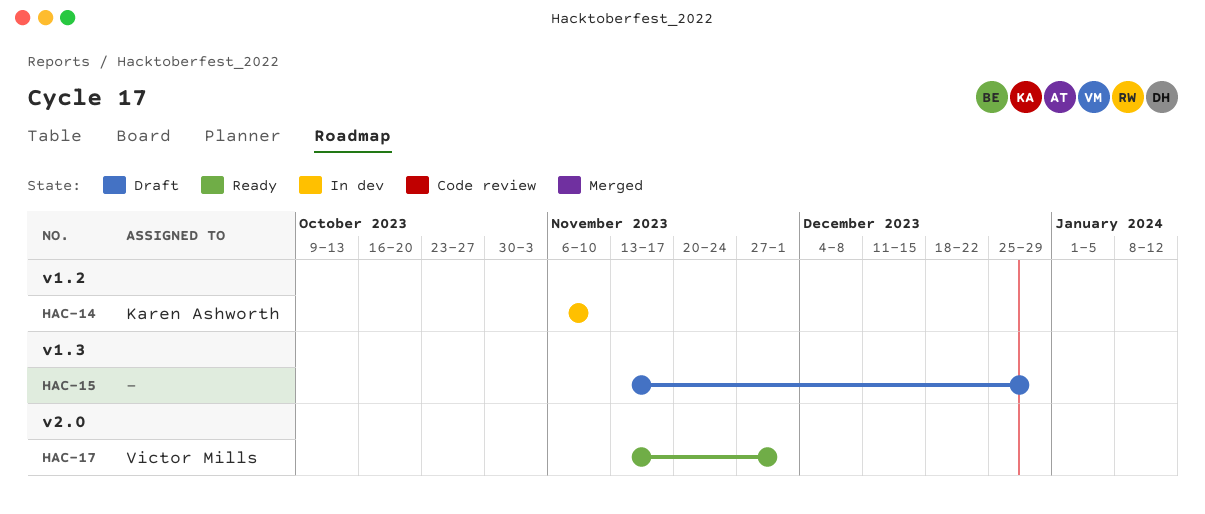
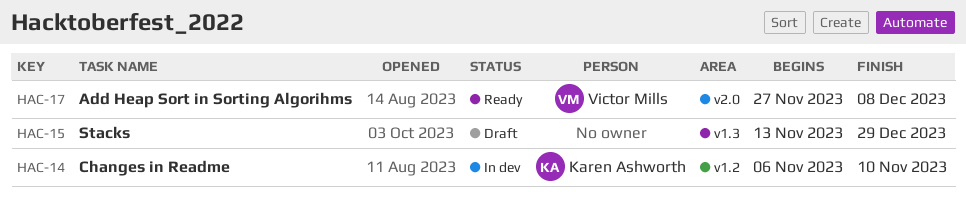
HAC-17, start: Nov 13 -> Nov 27
HAC-17, due: Dec 1 -> Dec 8

